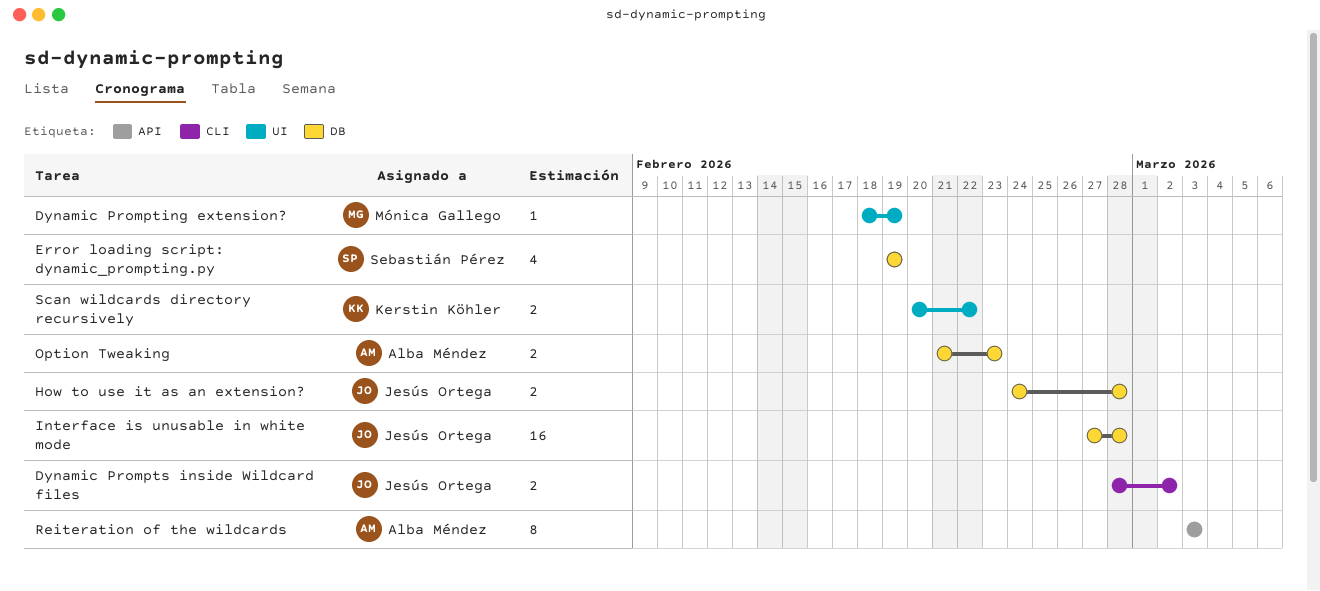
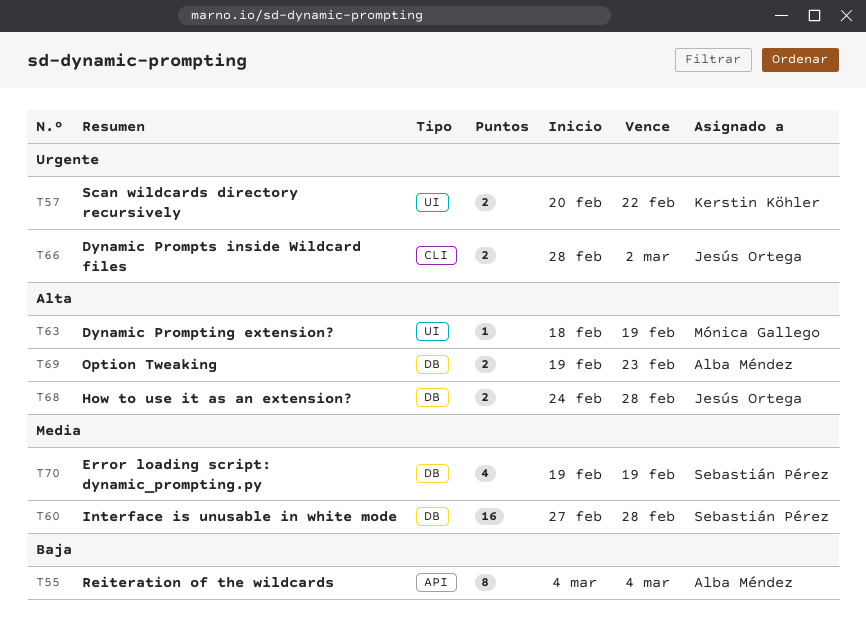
Interface is unusable in white mode, owner: Jesús Ortega -> Sebastián Pérez
Option Tweaking, start: Feb 21 -> Feb 19
Reiteration of the wildcards, start: Mar 3 -> Mar 4
Reiteration of the wildcards, due: Mar 3 -> Mar 4

